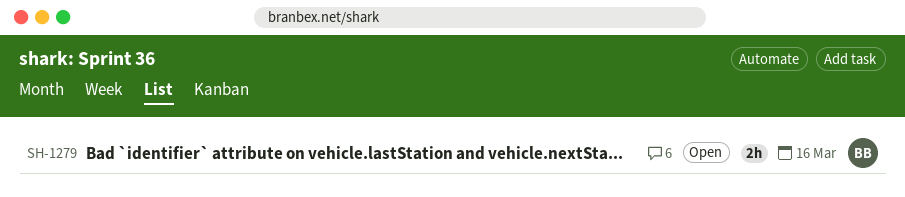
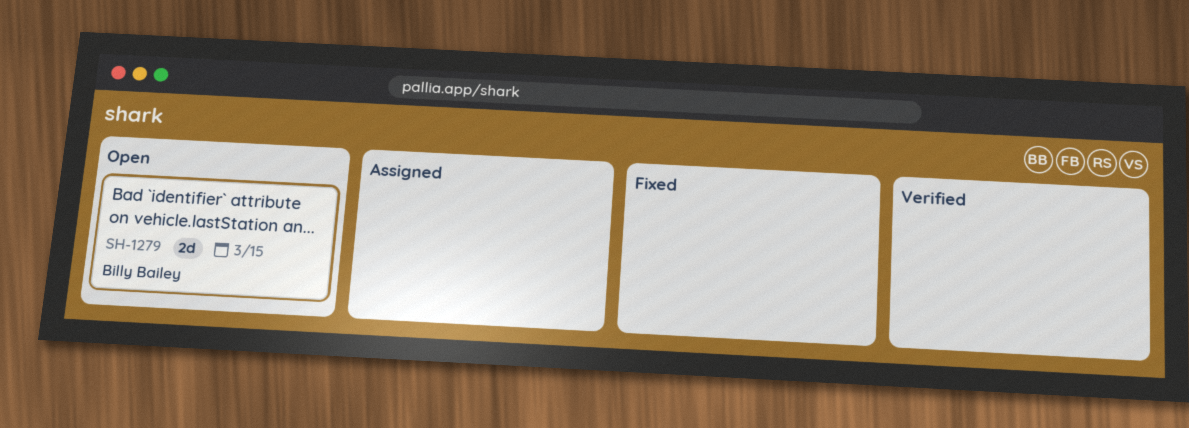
SH-1279, estimate: 2h -> 2d
SH-1279, due: Mar 16 -> Mar 15

